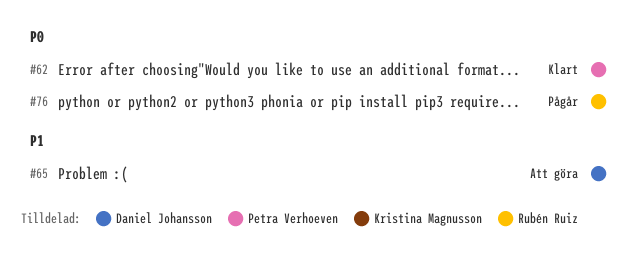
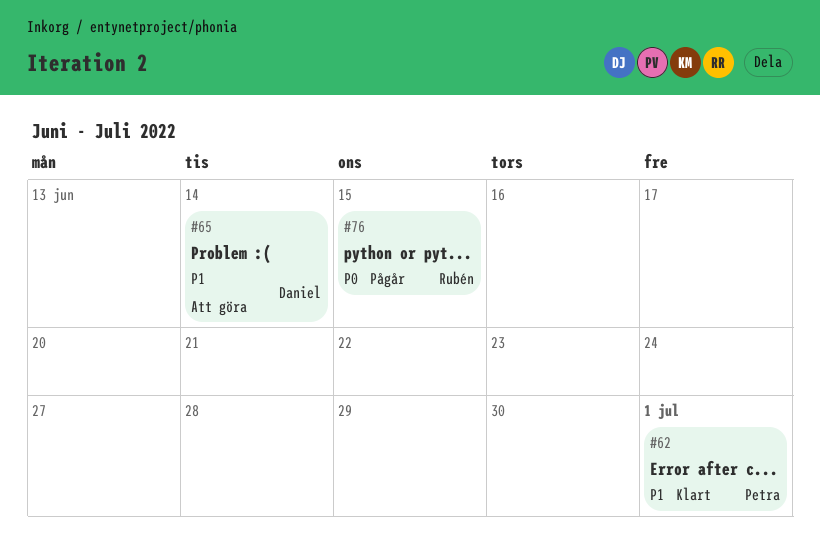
#62, priority: P0 -> P1

